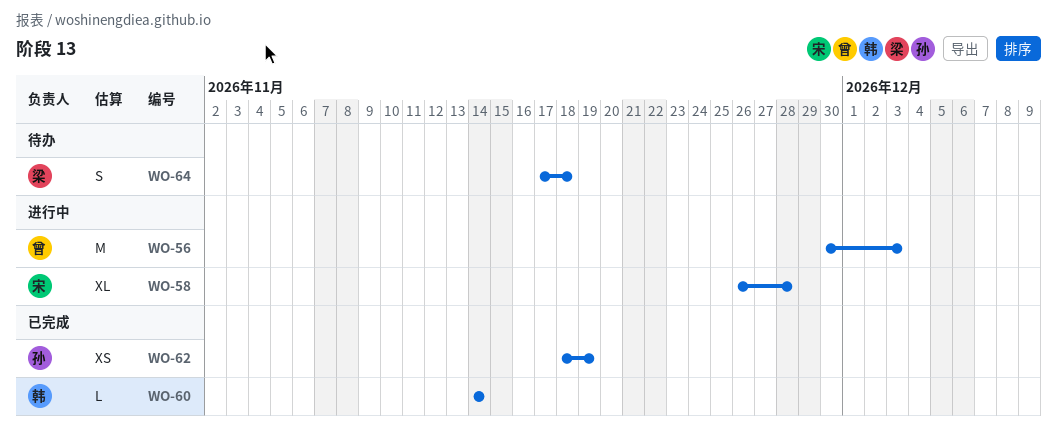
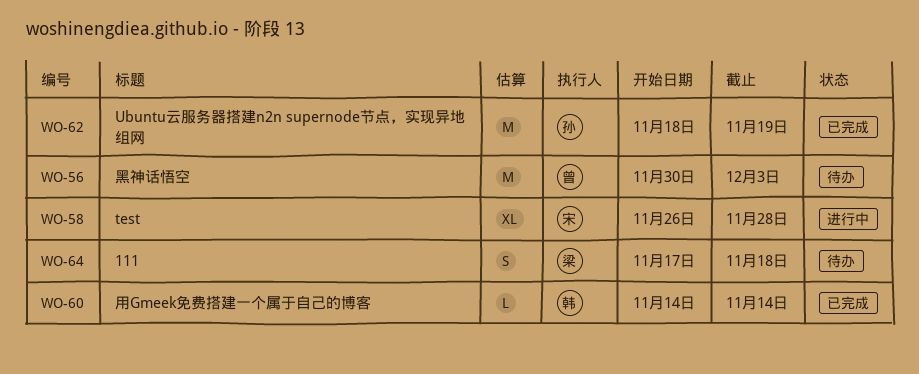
WO-56, status: 进行中 -> 待办
WO-62, estimate: XS -> M

